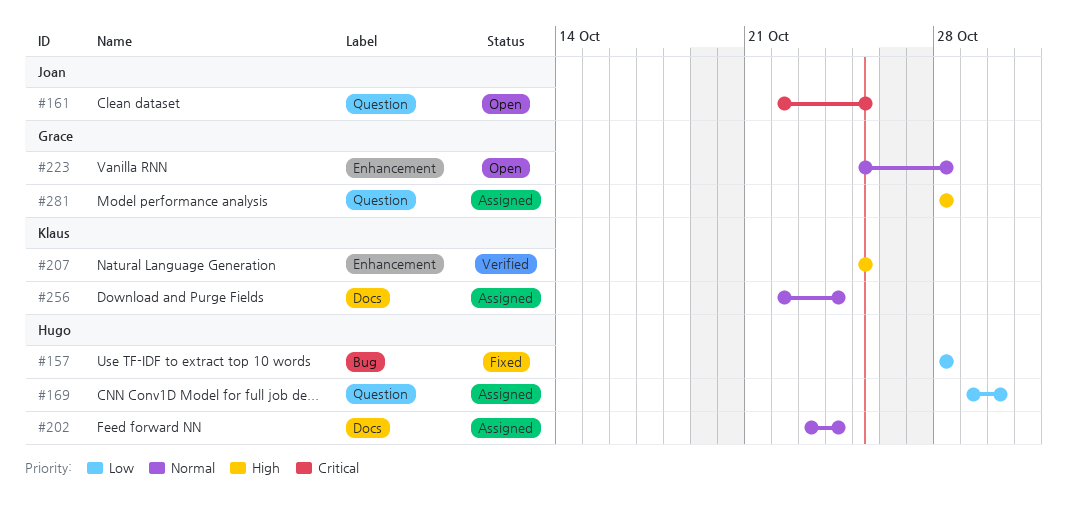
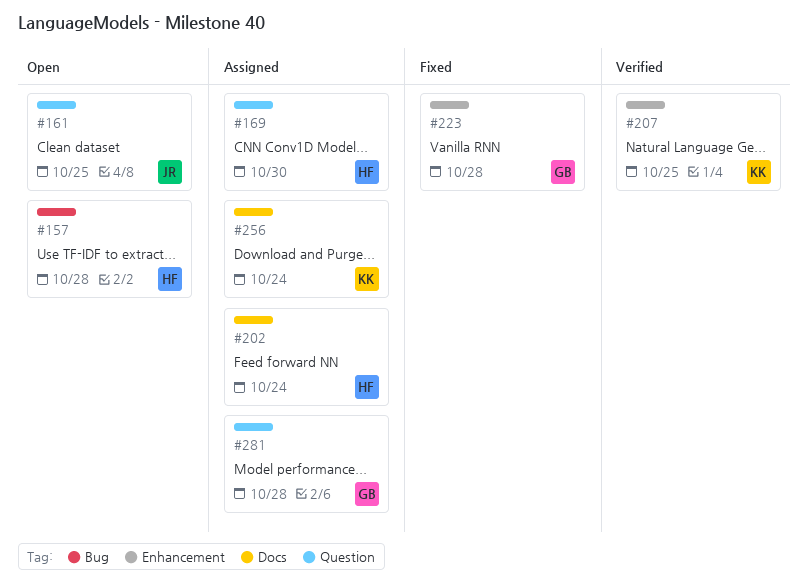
#157, status: Fixed -> Open
#223, status: Open -> Fixed

